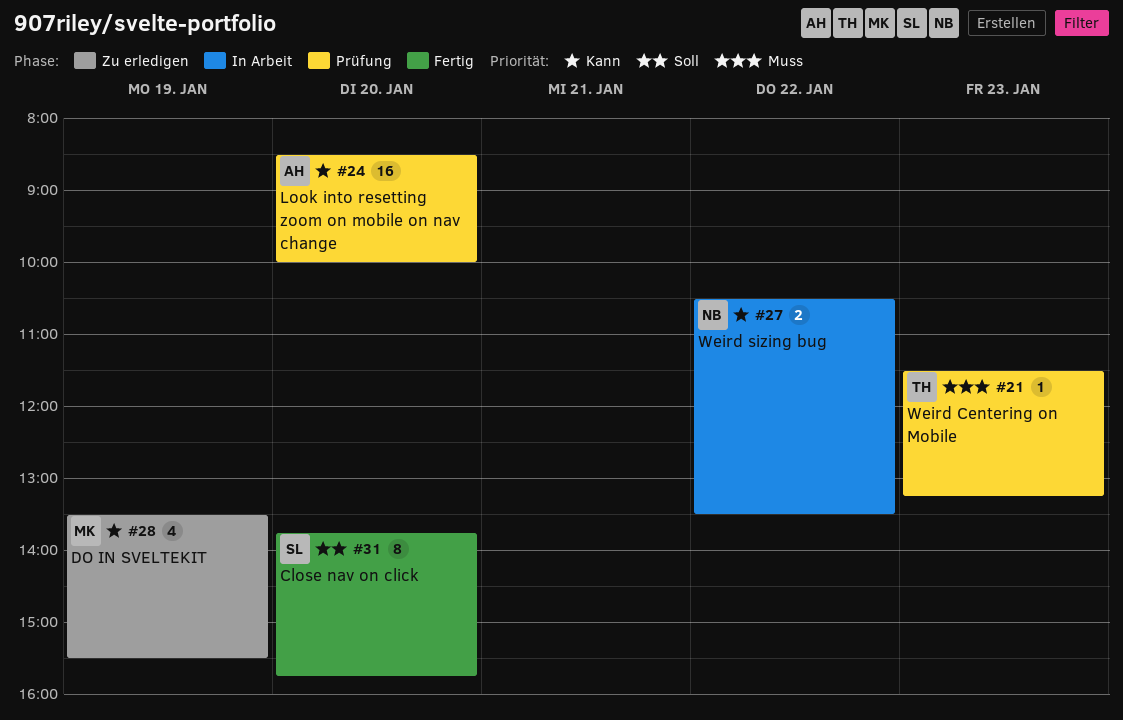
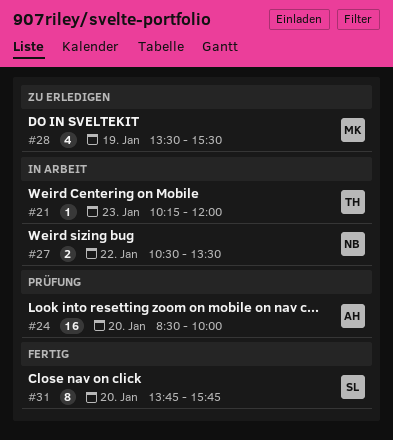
#21, status: Prüfung -> In Arbeit
#21, begins: 11:30 -> 10:15
#21, ends: 13:15 -> 12:00

